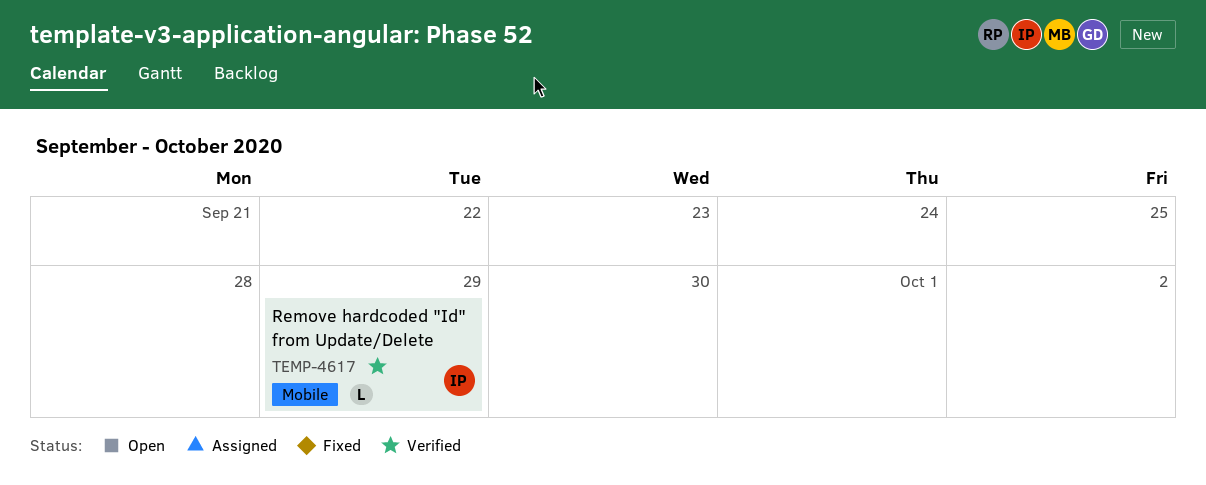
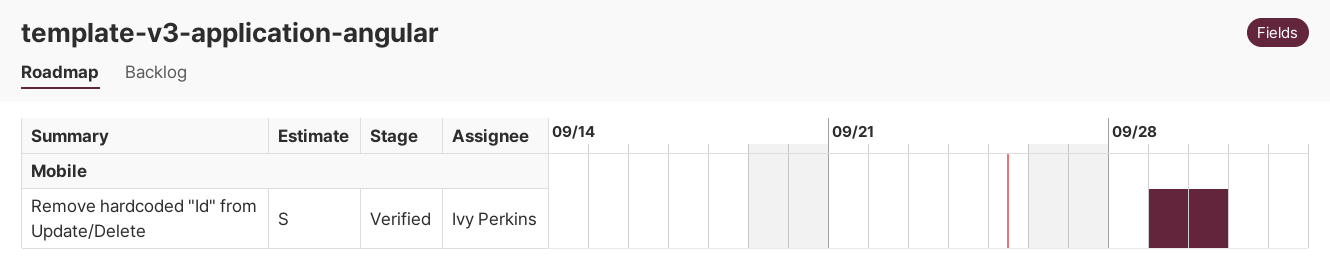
Remove hardcoded "Id" from Update/Delete, estimate: L -> S
Remove hardcoded "Id" from Update/Delete, due: Sep 29 -> Sep 30

